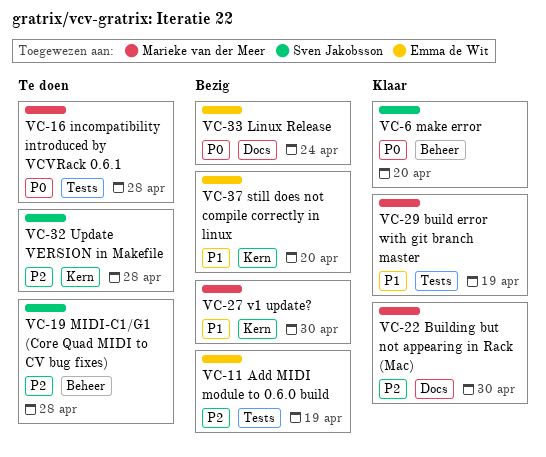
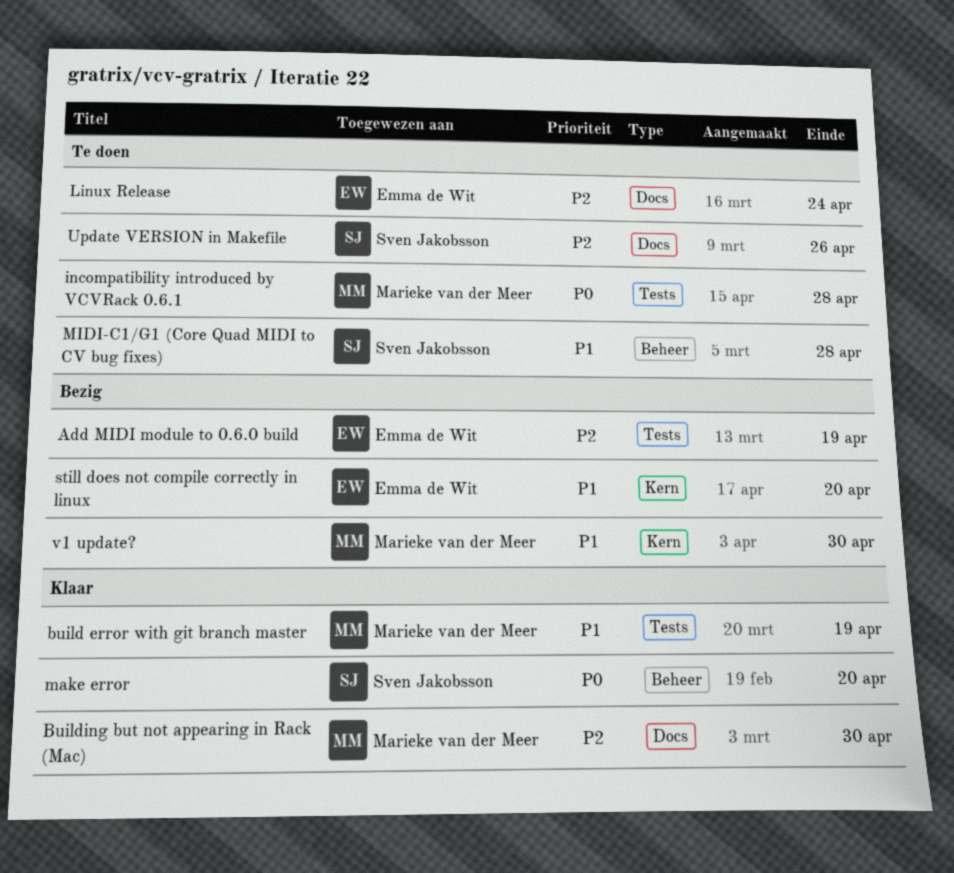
Linux Release, status: Bezig -> Te doen
Linux Release, priority: P0 -> P2
MIDI-C1/G1 (Core Quad MIDI to CV bug fixes), priority: P2 -> P1
Update VERSION in Makefile, label: Kern -> Docs
Update VERSION in Makefile, due: Apr 28 -> Apr 26

